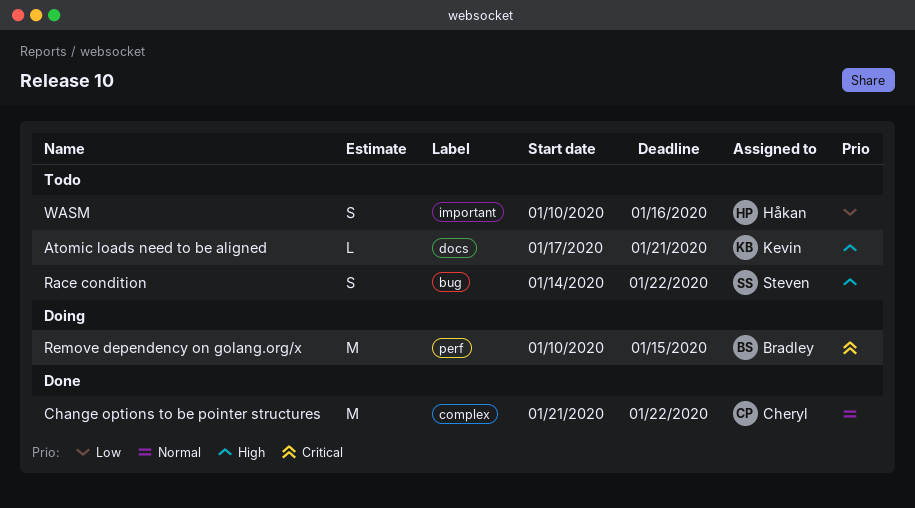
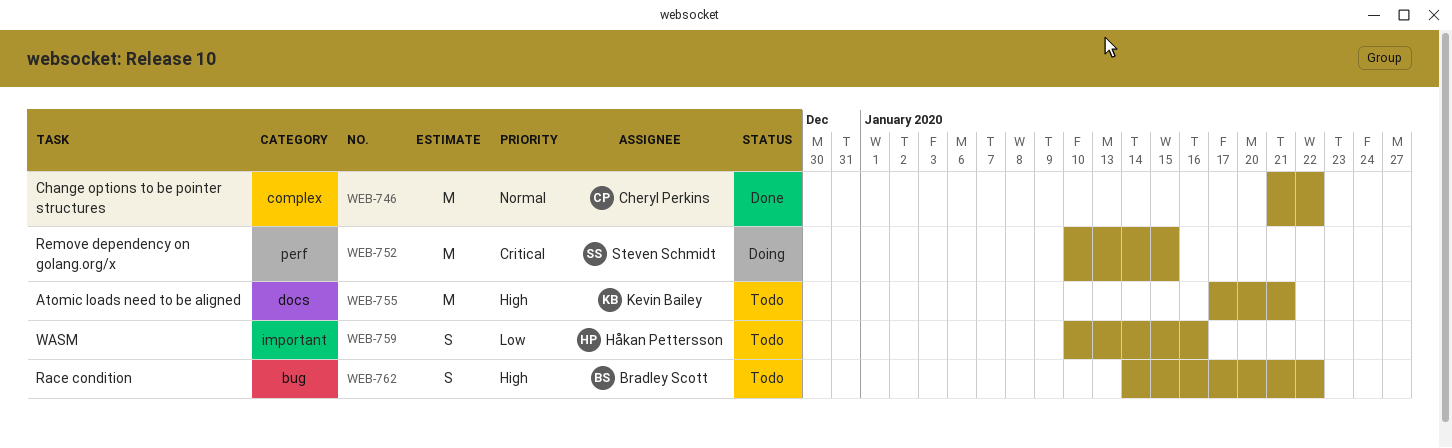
Atomic loads need to be aligned, estimate: L -> M
Race condition, owner: Steven Schmidt -> Bradley Scott
Remove dependency on golang.org/x, owner: Bradley Scott -> Steven Schmidt

